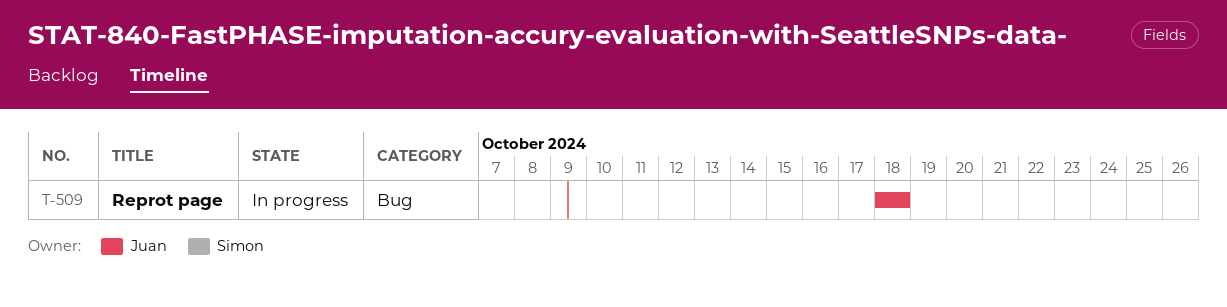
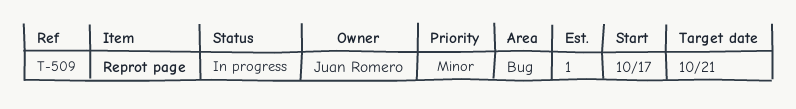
T-509, start: Oct 18 -> Oct 17
T-509, due: Oct 18 -> Oct 21

